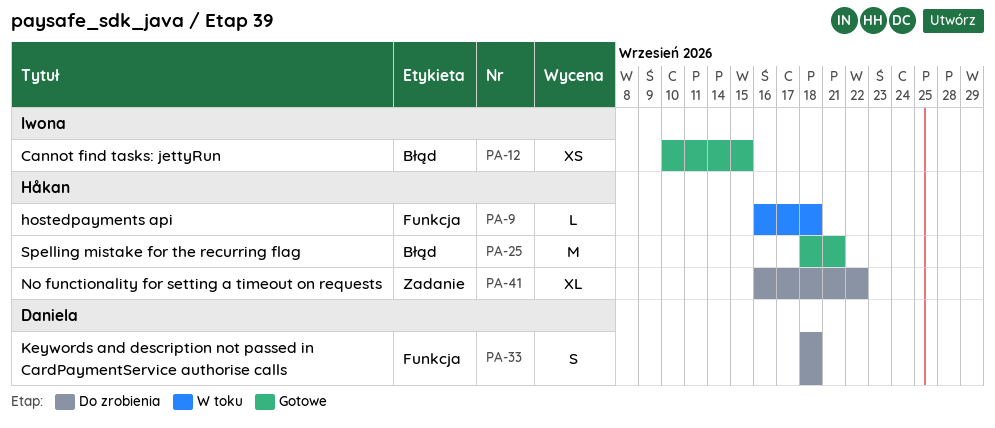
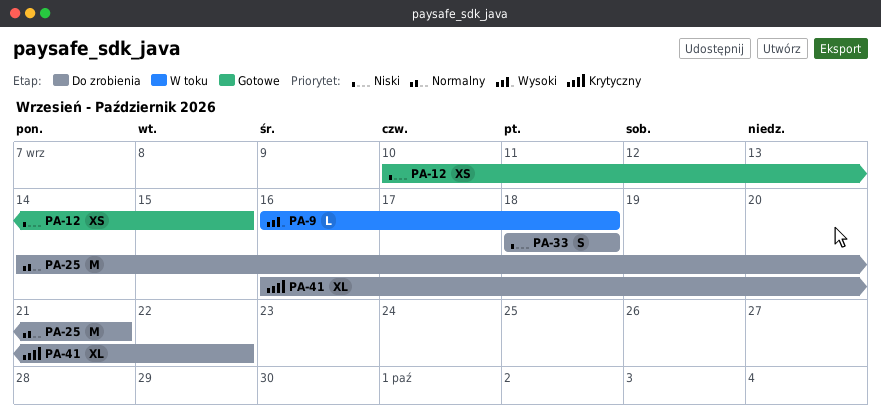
PA-25, status: Gotowe -> Do zrobienia
PA-25, start: Sep 18 -> Sep 14

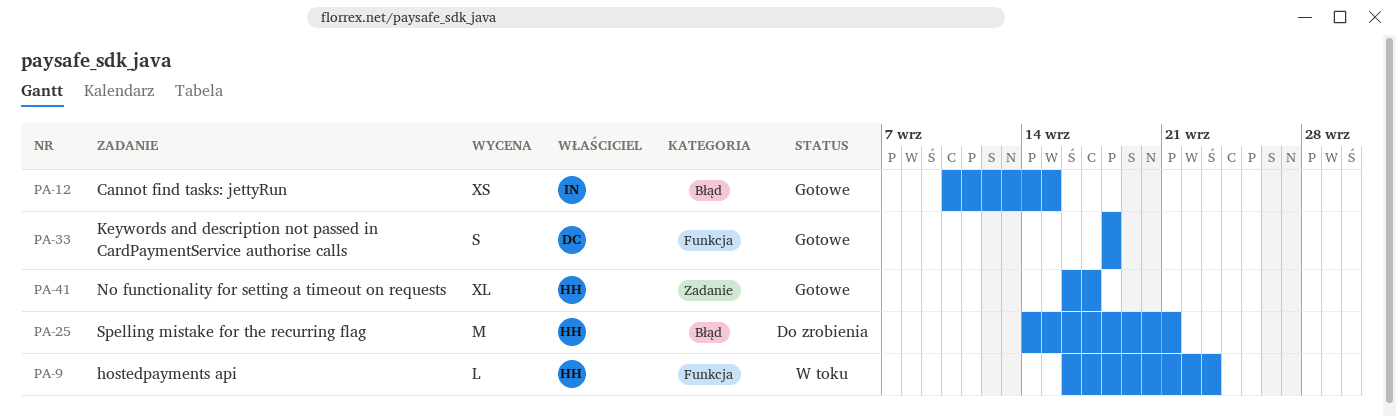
PA-9, due: Sep 18 -> Sep 23
PA-33, status: Do zrobienia -> Gotowe
PA-41, status: Do zrobienia -> Gotowe
PA-41, due: Sep 22 -> Sep 17

